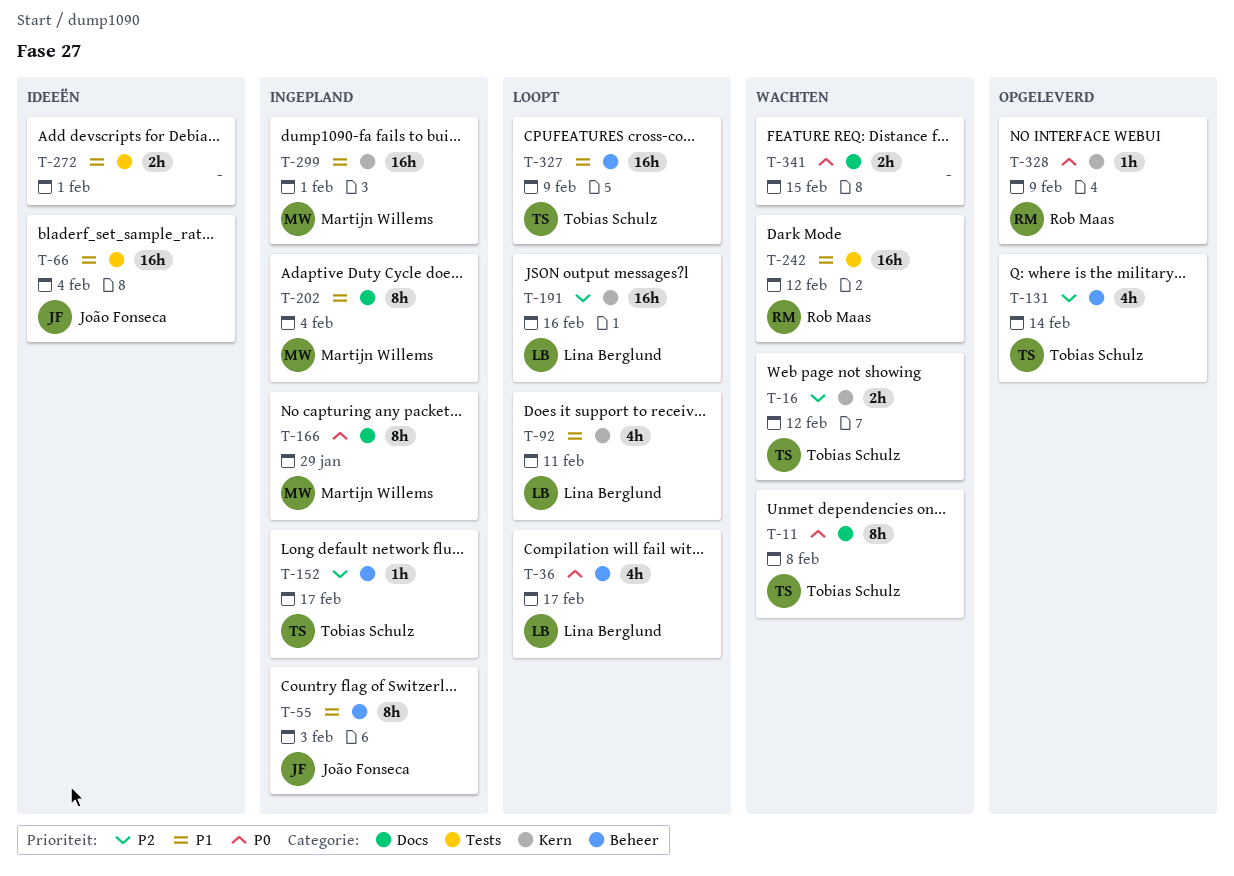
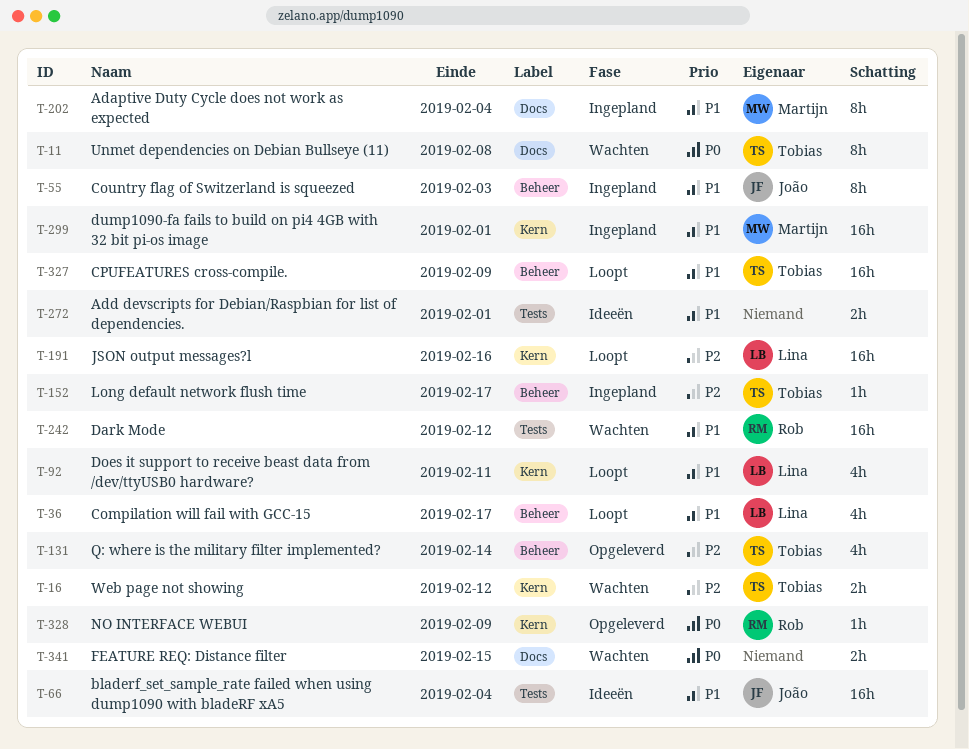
T-36, priority: P0 -> P1
T-166: present -> none

